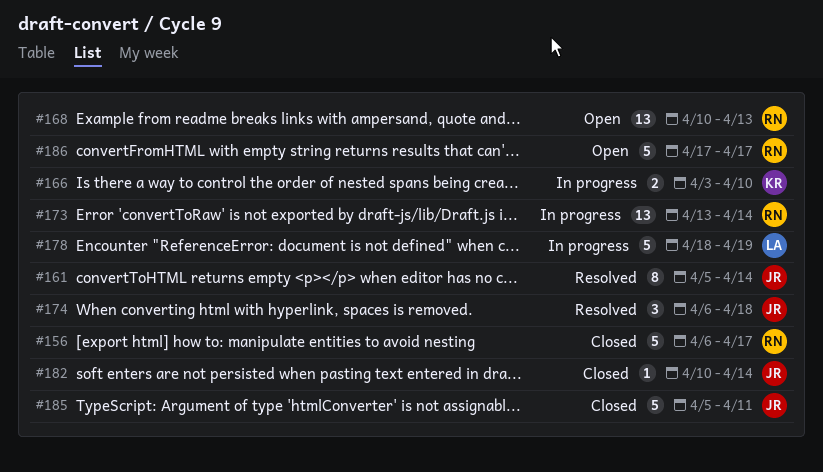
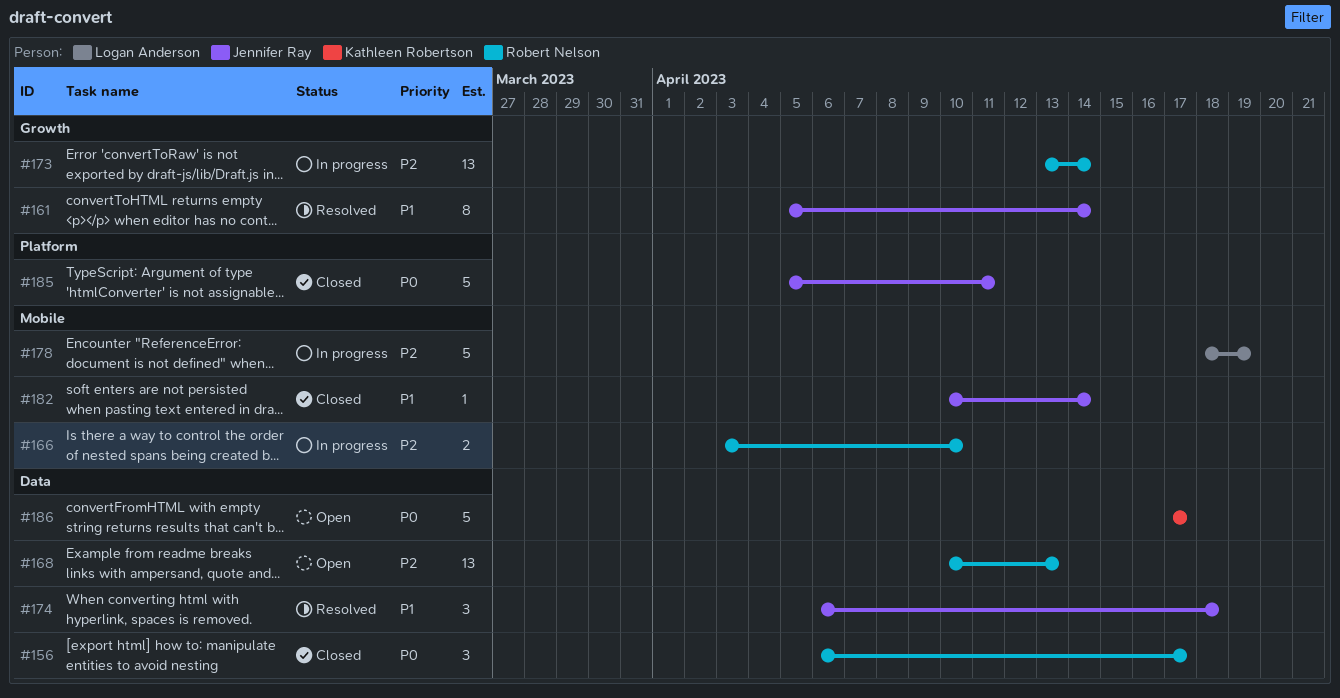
#156, estimate: 5 -> 3
#166, owner: Kathleen Robertson -> Robert Nelson
#186, owner: Robert Nelson -> Kathleen Robertson

